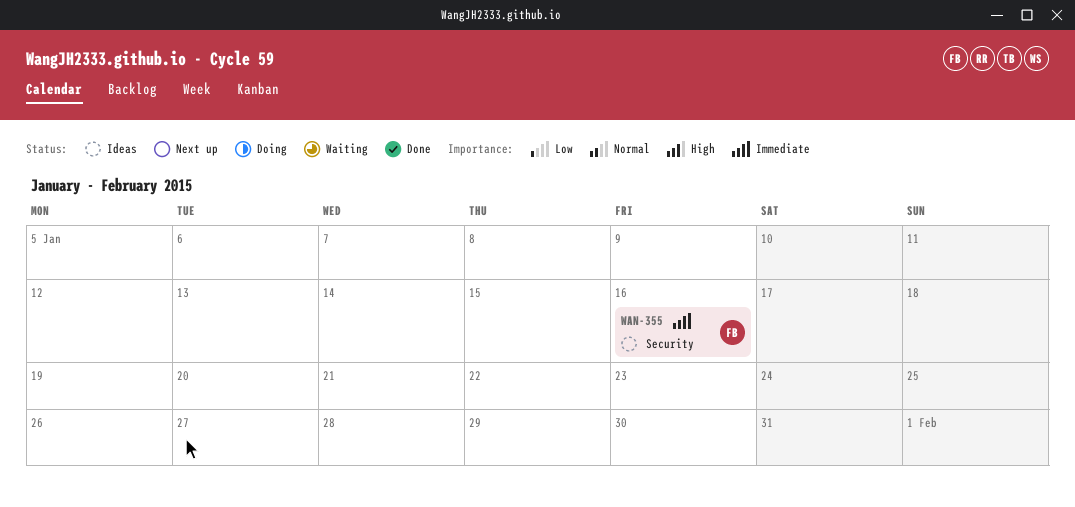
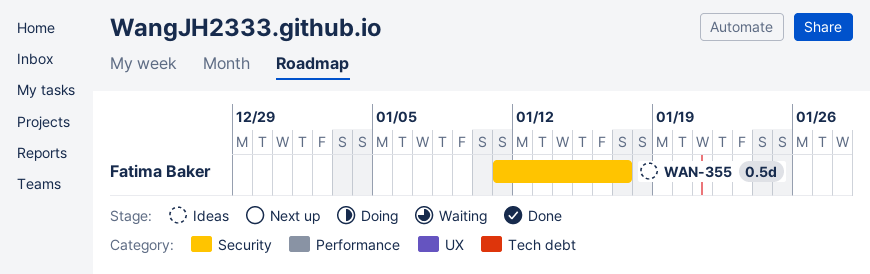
WAN-355, due: Jan 16 -> Jan 17

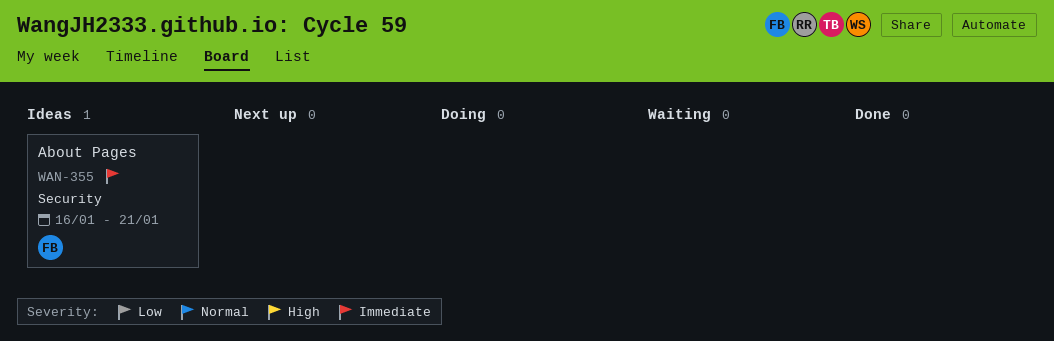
WAN-355, start: Jan 11 -> Jan 16
WAN-355, due: Jan 17 -> Jan 21

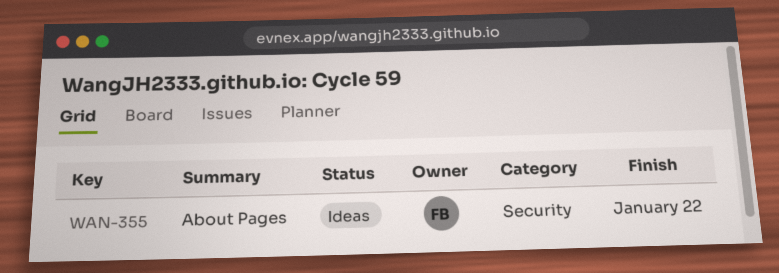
WAN-355, due: Jan 21 -> Jan 22

